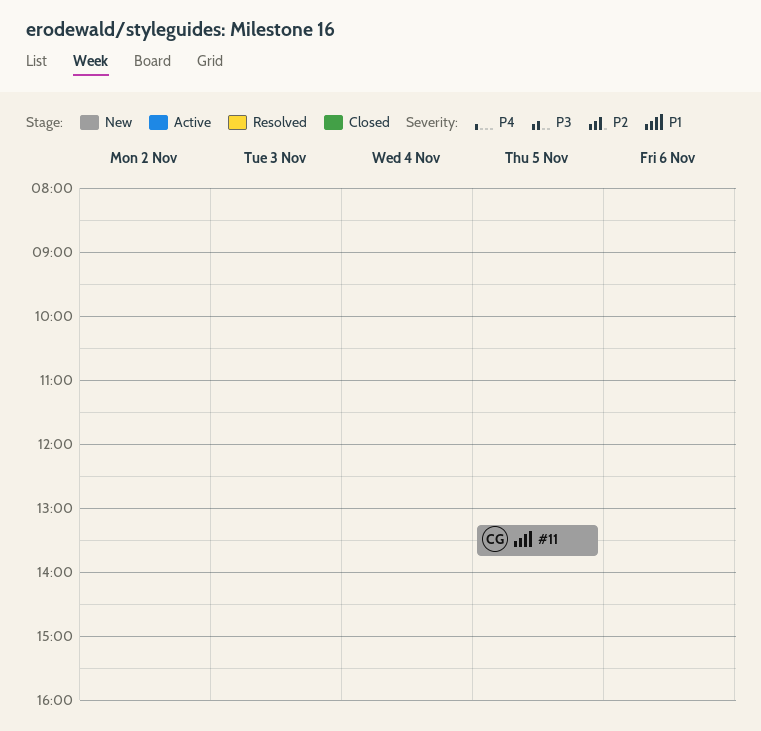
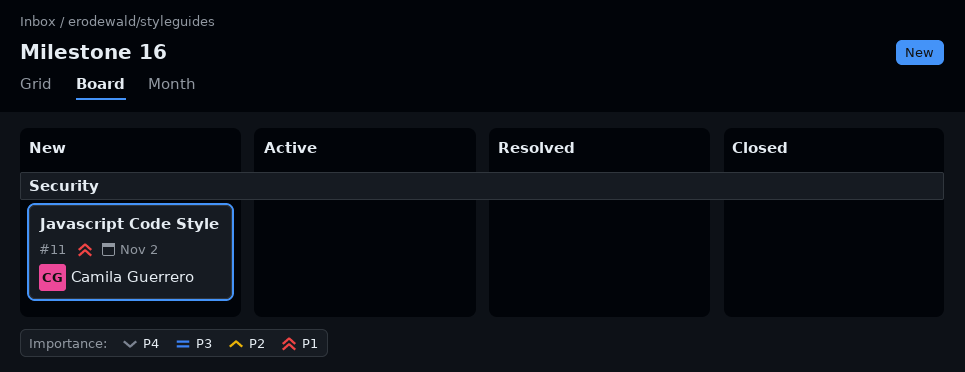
#11, day: Nov 5 -> Nov 2

